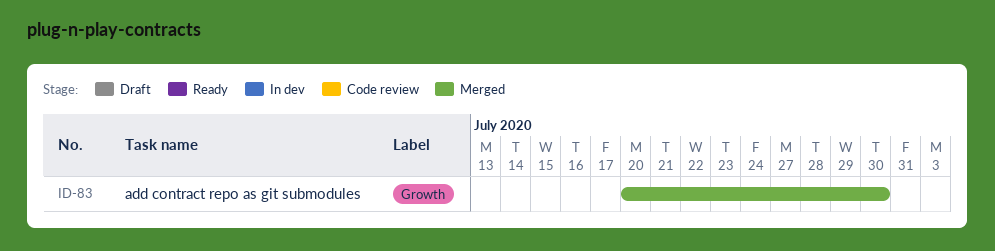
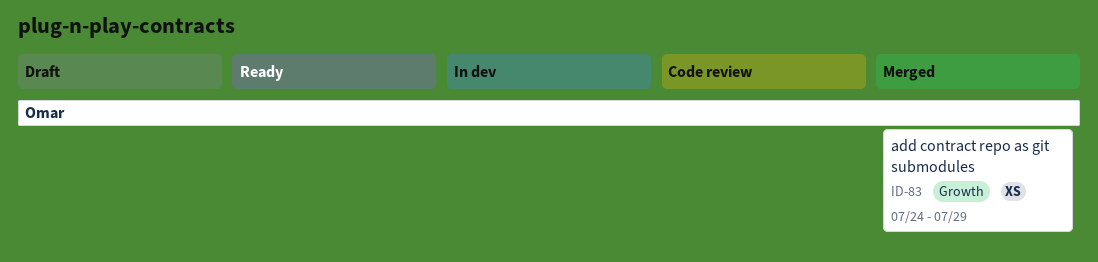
ID-83, start: Jul 20 -> Jul 24
ID-83, due: Jul 30 -> Jul 29

